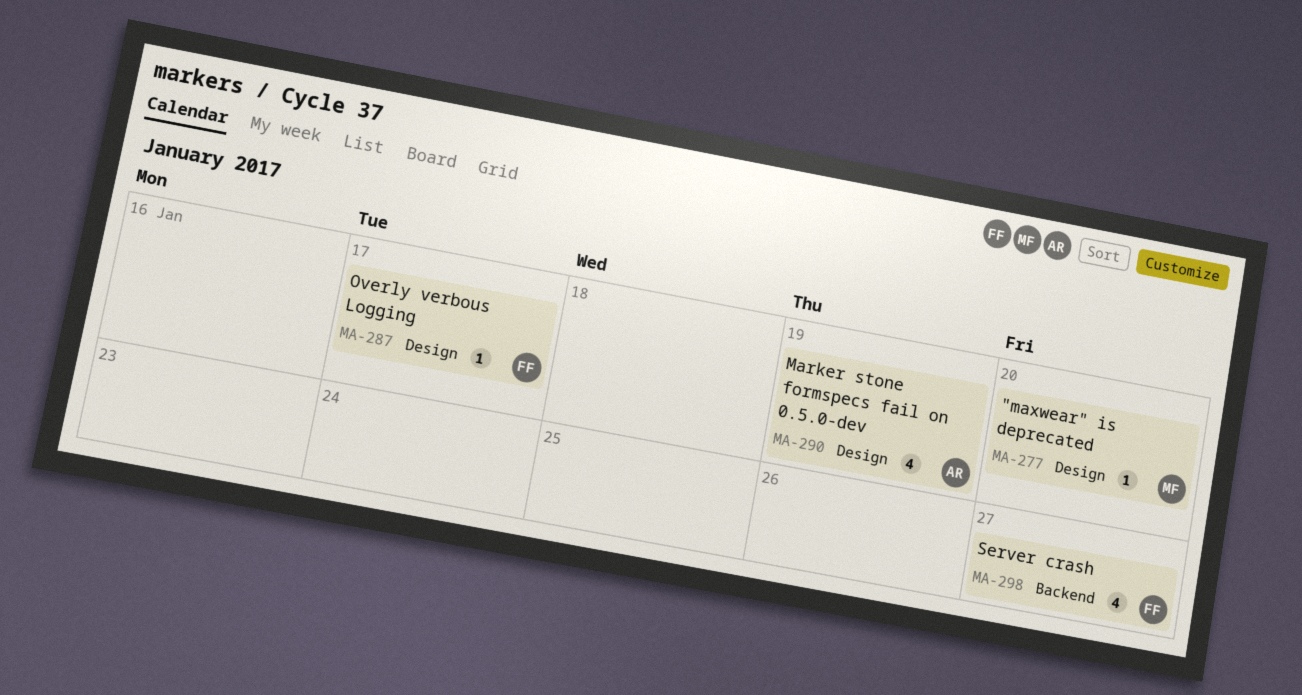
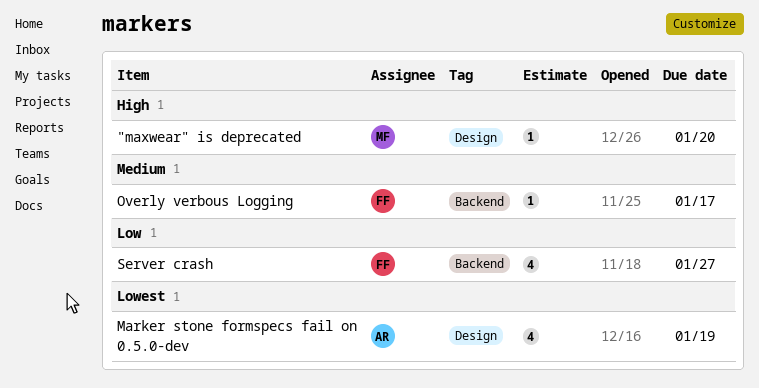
Overly verbous Logging, label: Design -> Backend

